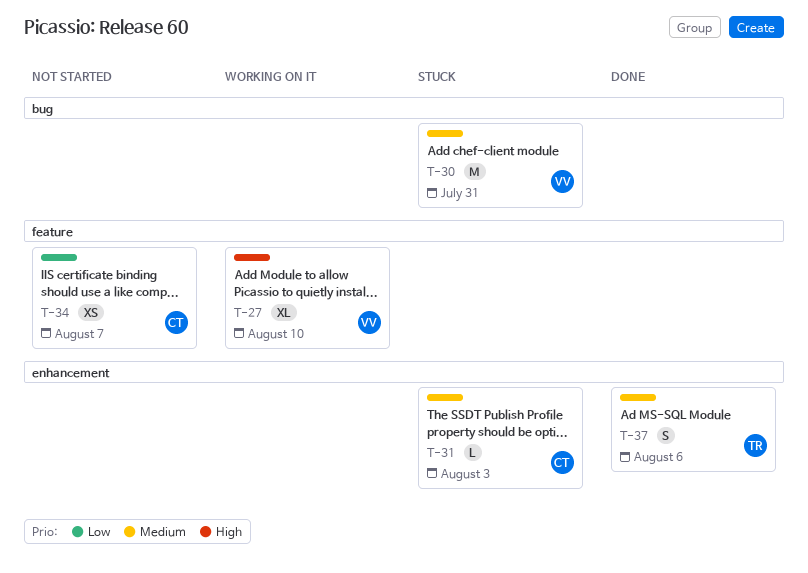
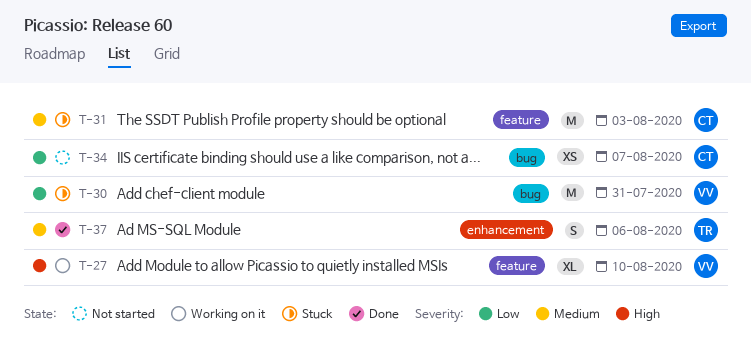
T-30, priority: Medium -> Low
T-31, label: enhancement -> feature
T-31, estimate: L -> M
T-34, label: feature -> bug

